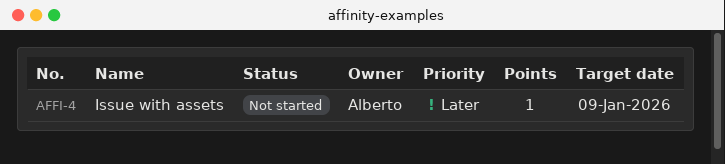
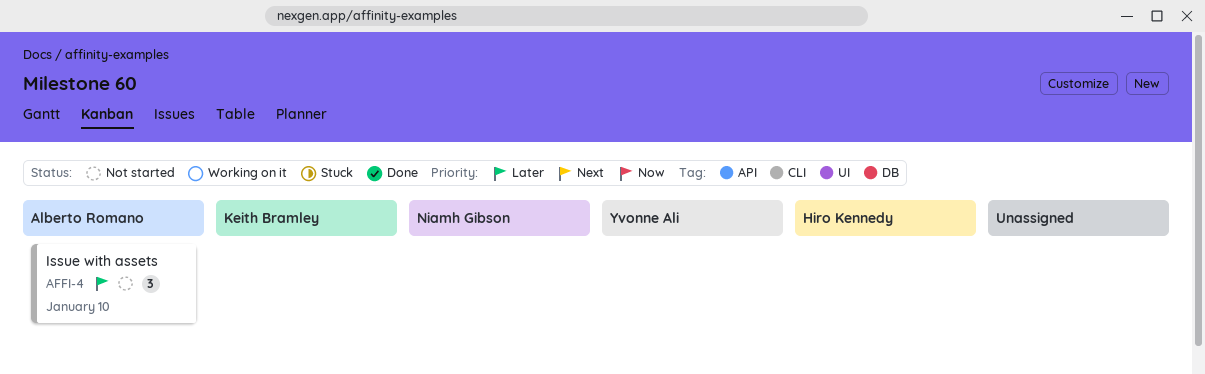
AFFI-4, estimate: 1 -> 3
AFFI-4, due: Jan 9 -> Jan 10

